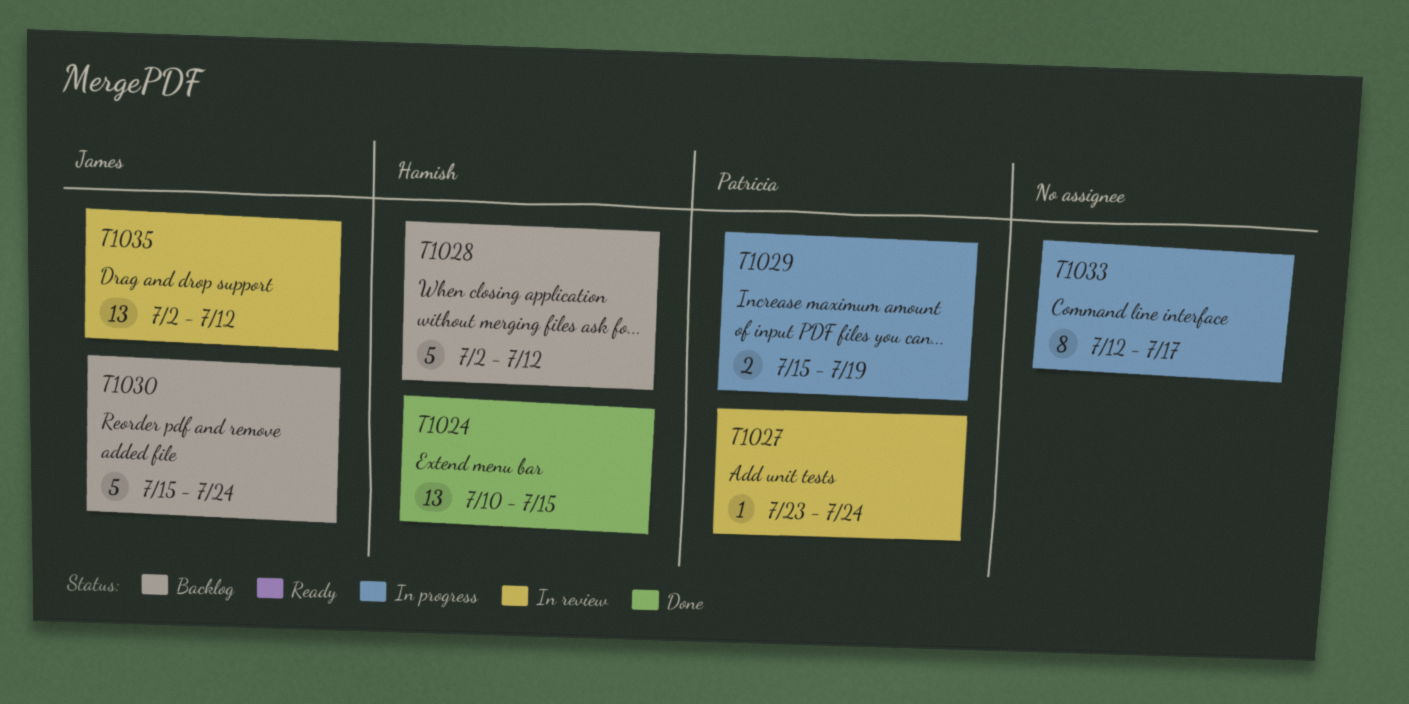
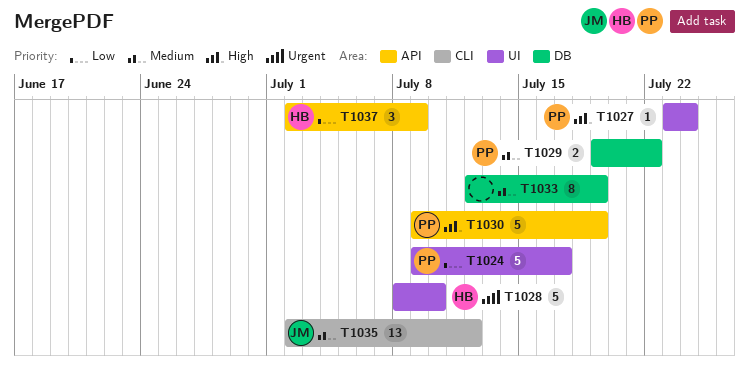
T1024, owner: Hamish -> Patricia
T1024, estimate: 13 -> 5
T1024, start: Jul 10 -> Jul 9
T1024, due: Jul 15 -> Jul 17
T1028, start: Jul 2 -> Jul 8
T1028, due: Jul 12 -> Jul 10
T1029, start: Jul 15 -> Jul 19
T1029, due: Jul 19 -> Jul 22
T1030, owner: James -> Patricia
T1030, start: Jul 15 -> Jul 9
T1030, due: Jul 24 -> Jul 19
T1033, due: Jul 17 -> Jul 19
T1037: none -> present

